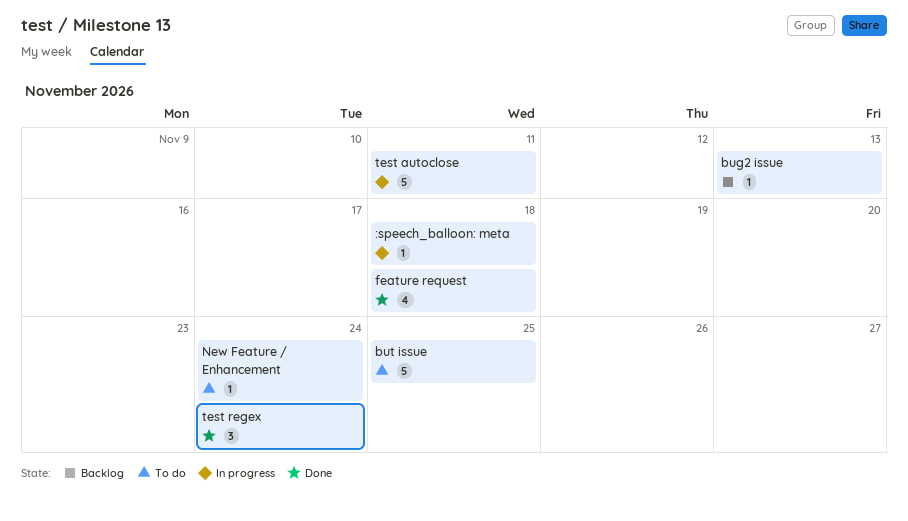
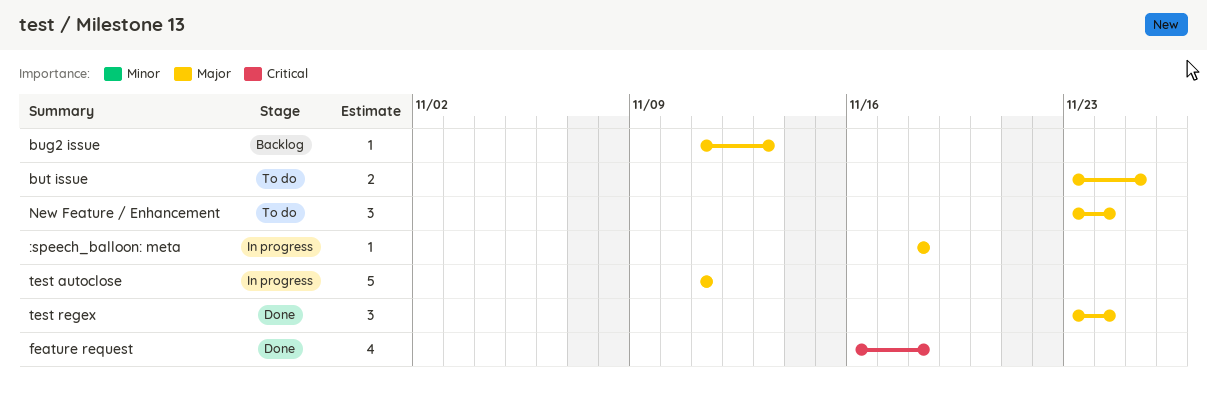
but issue, estimate: 5 -> 2
New Feature / Enhancement, estimate: 1 -> 3

